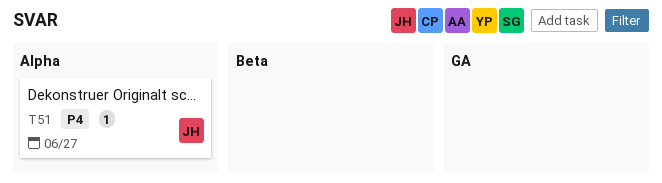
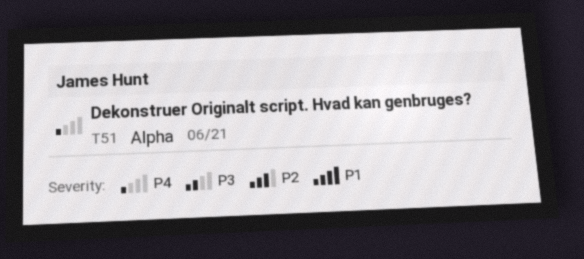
T51, due: Jun 27 -> Jun 21

